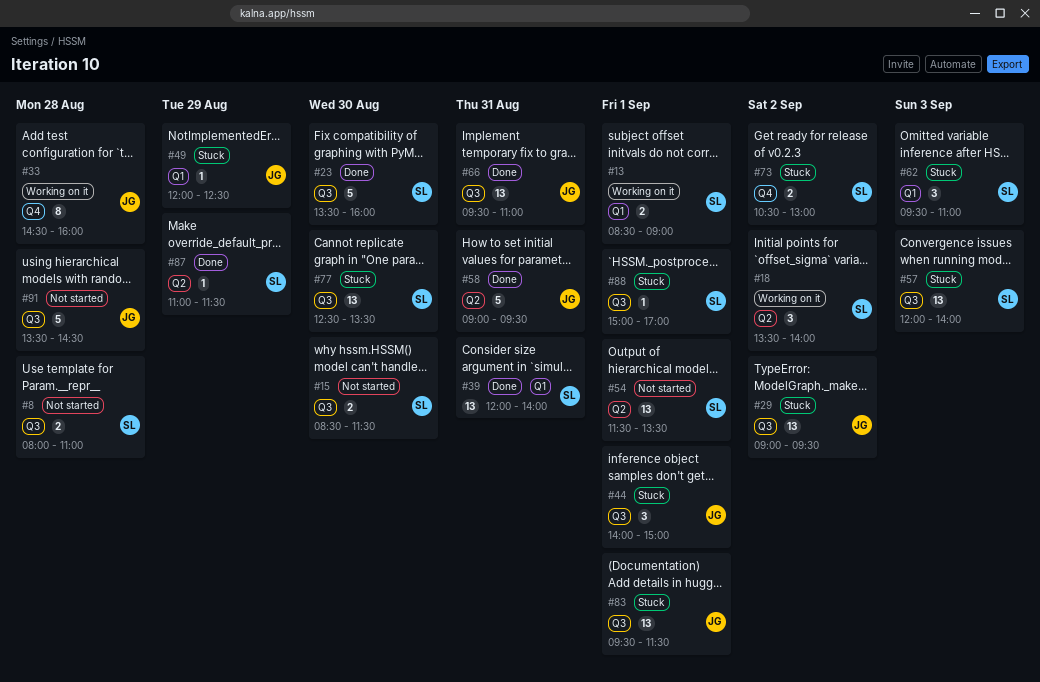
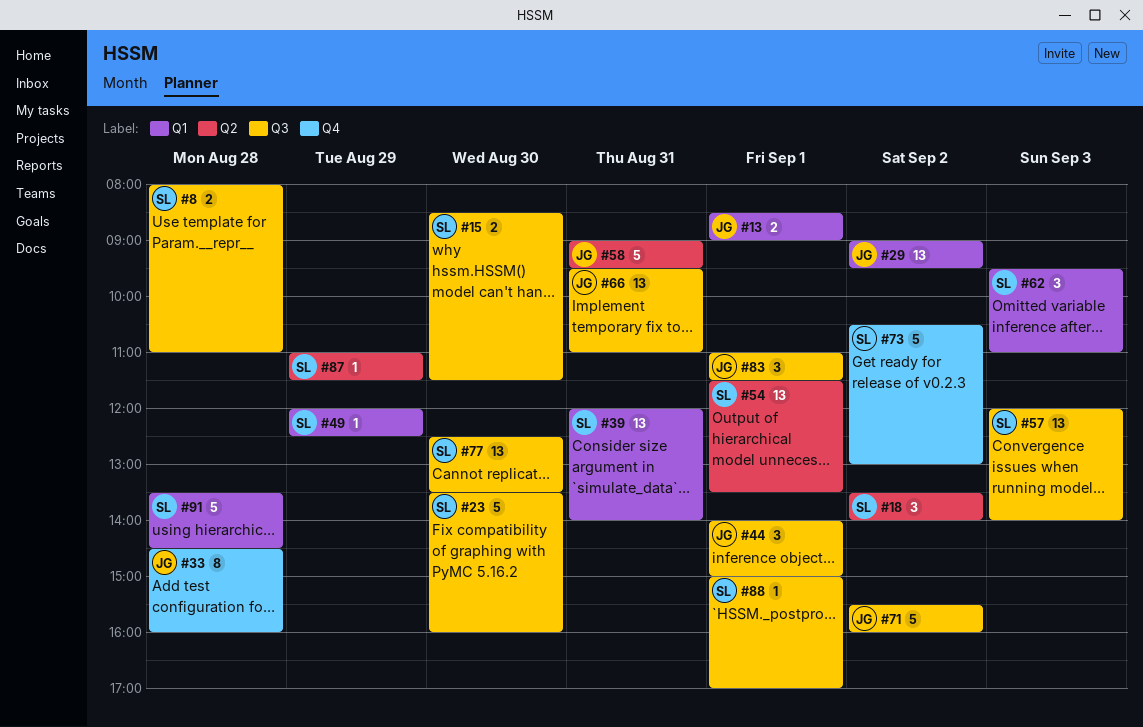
#13, owner: SL -> JG
#29, label: Q3 -> Q1
#49, owner: JG -> SL
#71: none -> present
#73, estimate: 2 -> 5
#83, estimate: 13 -> 3
#83, begins: 09:30 -> 11:00
#91, owner: JG -> SL
#91, label: Q3 -> Q1

